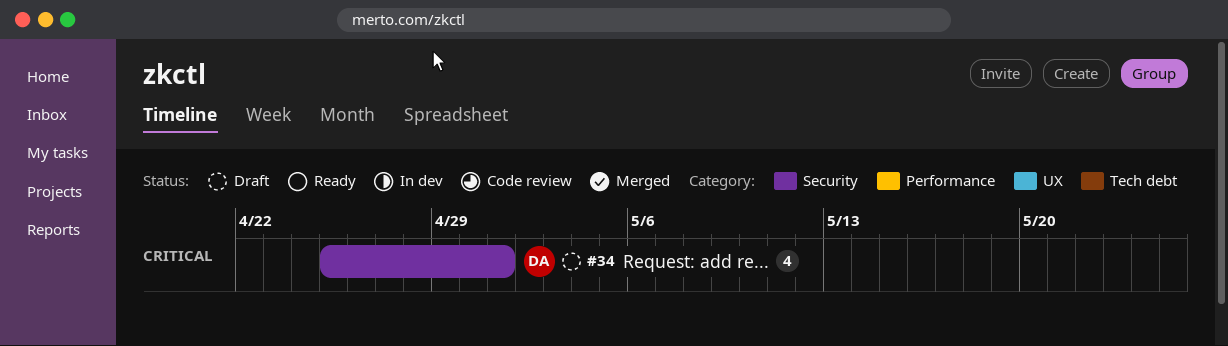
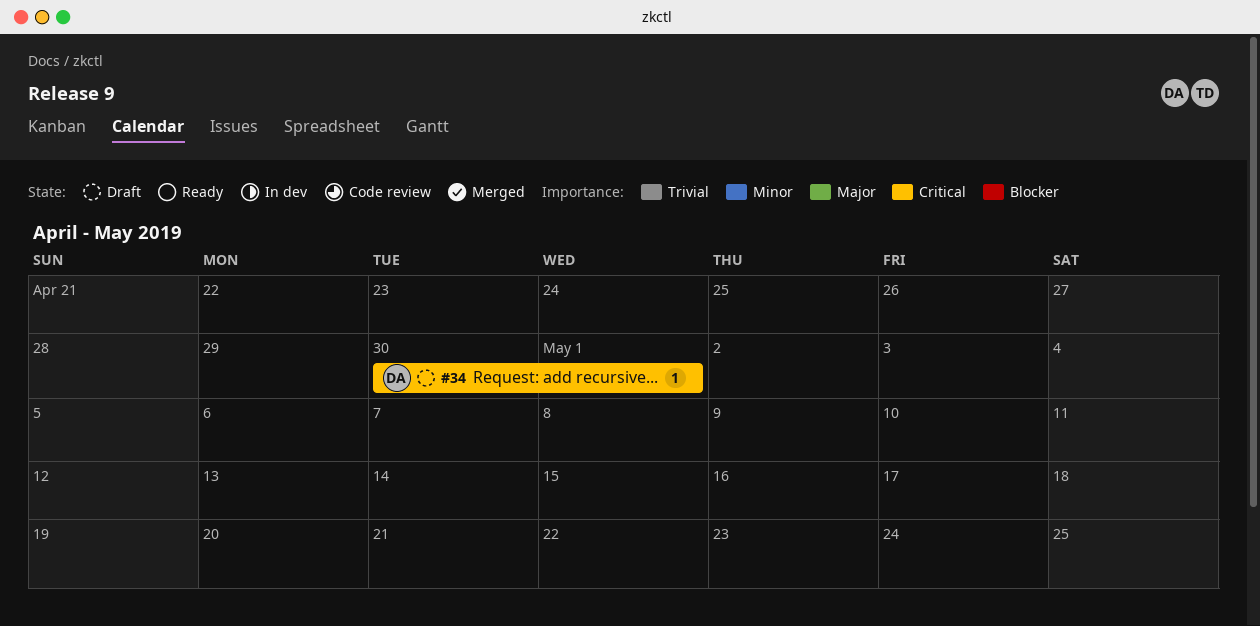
#34, estimate: 4 -> 1
#34, start: Apr 25 -> Apr 30

